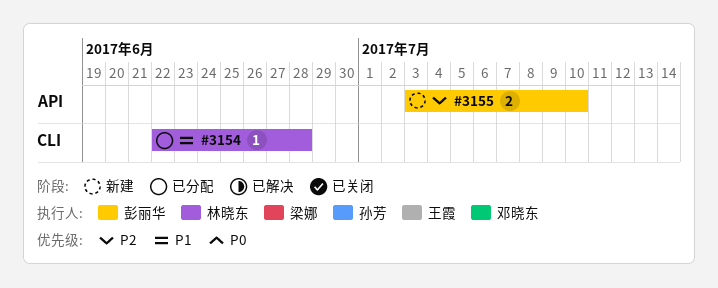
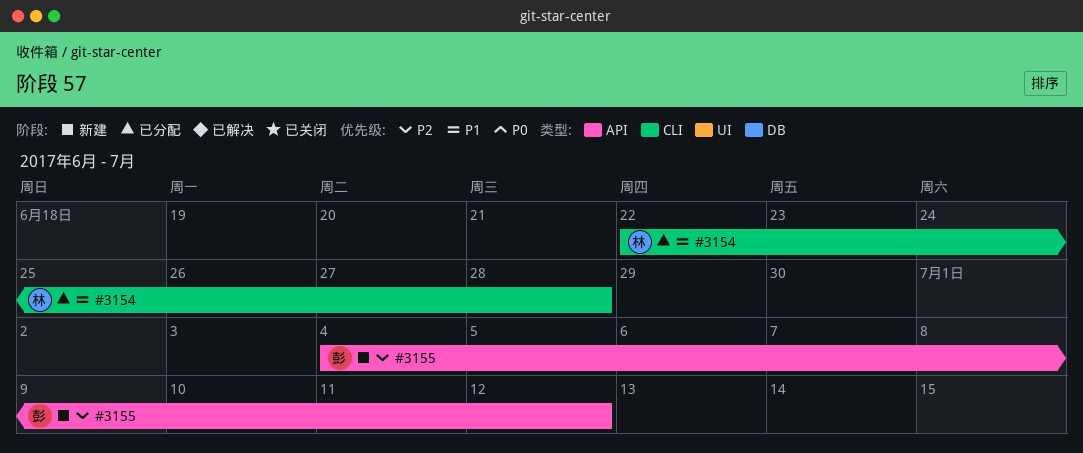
#3155, start: Jul 3 -> Jul 4
#3155, due: Jul 10 -> Jul 12

